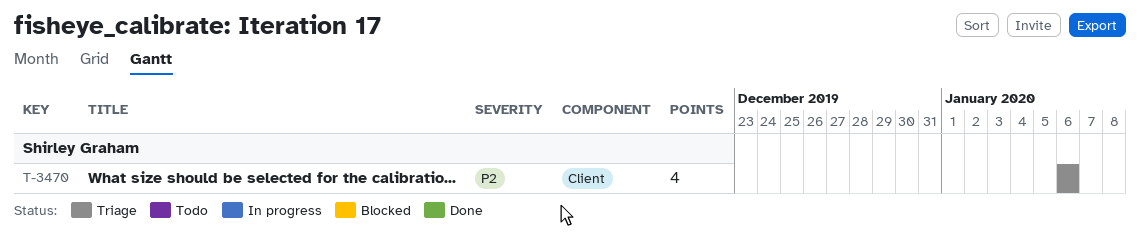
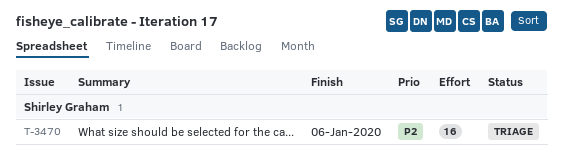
T-3470, estimate: 4 -> 16

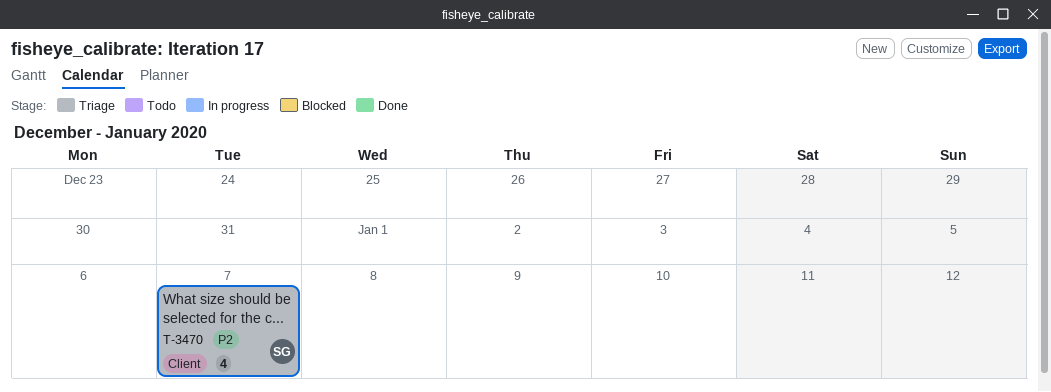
T-3470, estimate: 16 -> 4
T-3470, due: Jan 6 -> Jan 7

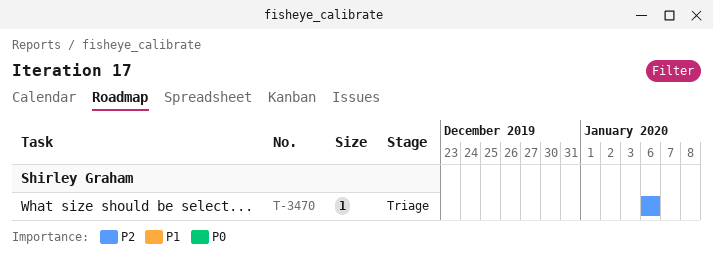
T-3470, estimate: 4 -> 1
T-3470, due: Jan 7 -> Jan 6

